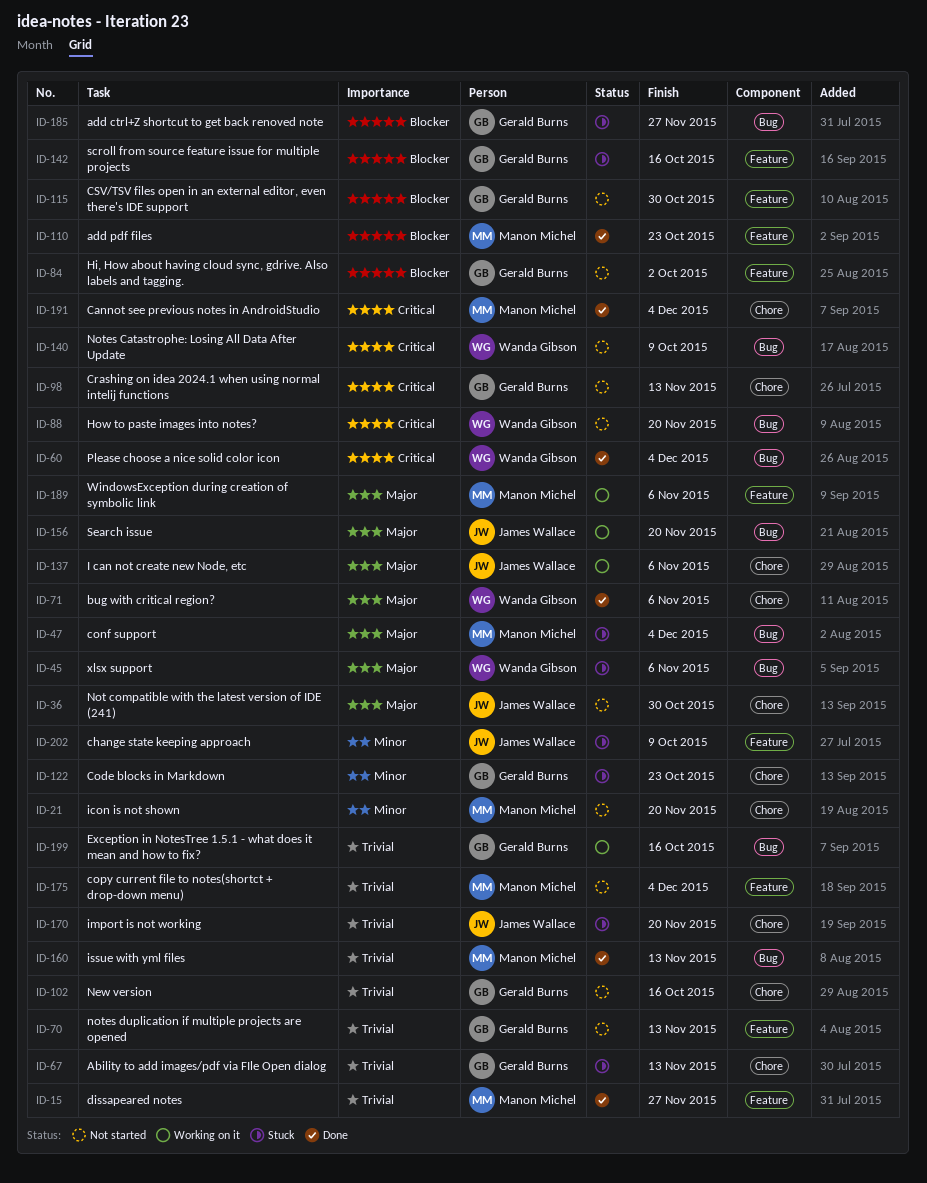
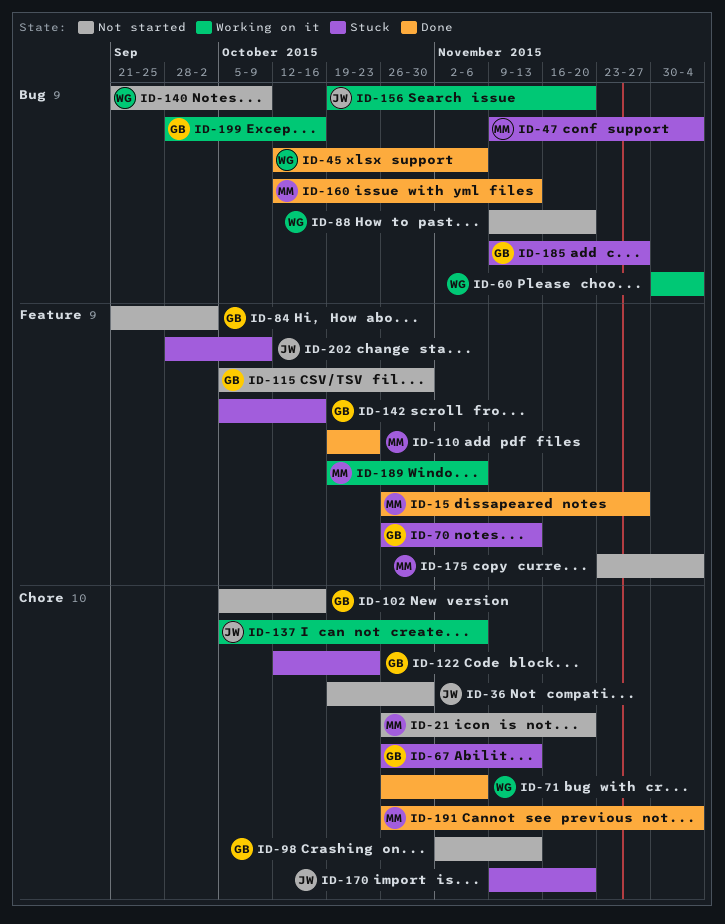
ID-45, status: Stuck -> Done
ID-60, status: Done -> Working on it
ID-70, status: Not started -> Stuck

